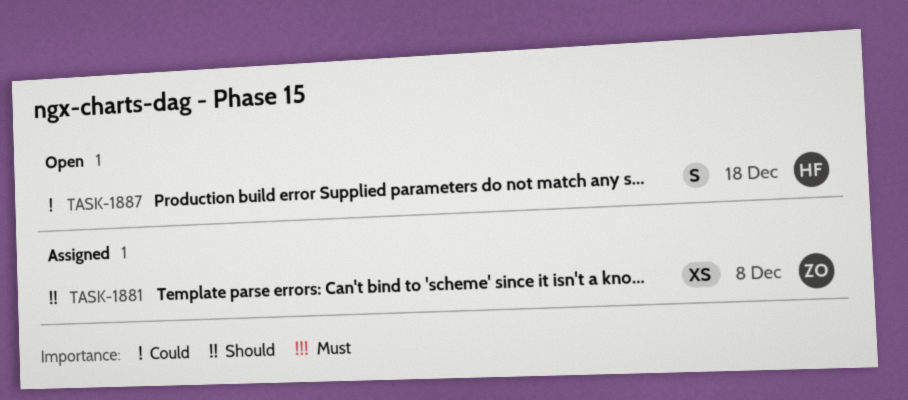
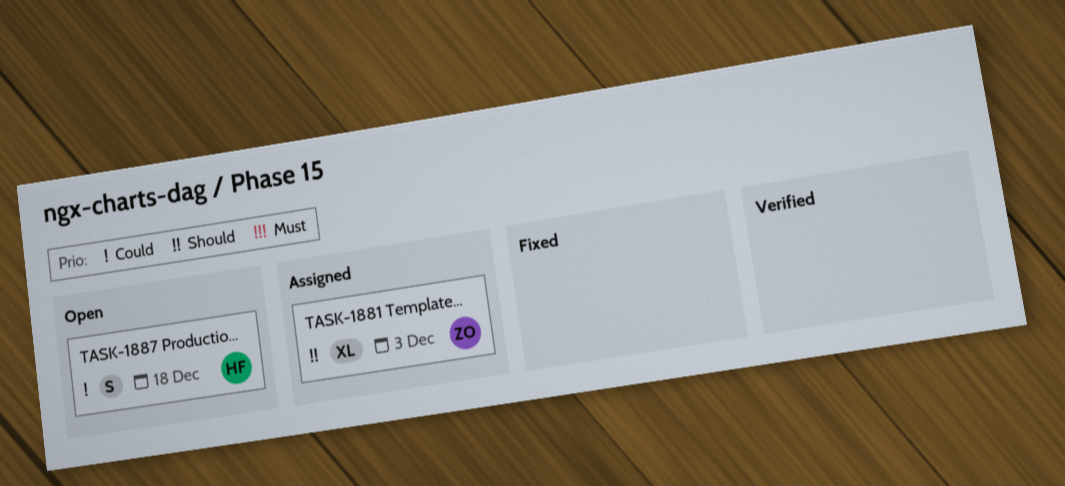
TASK-1881, estimate: XS -> XL
TASK-1881, due: Dec 8 -> Dec 3

